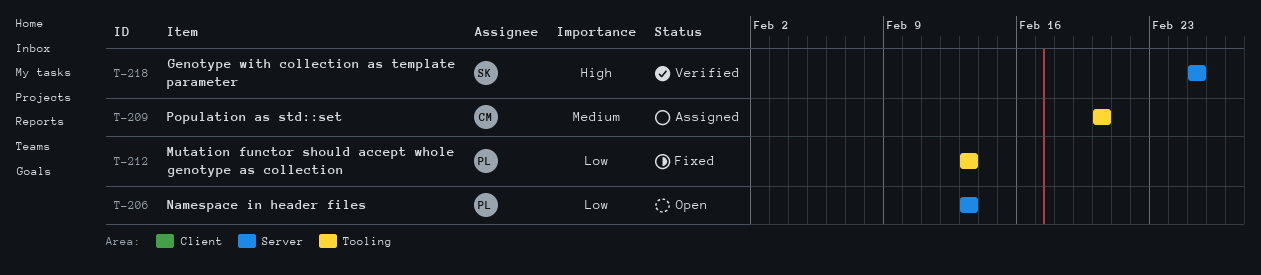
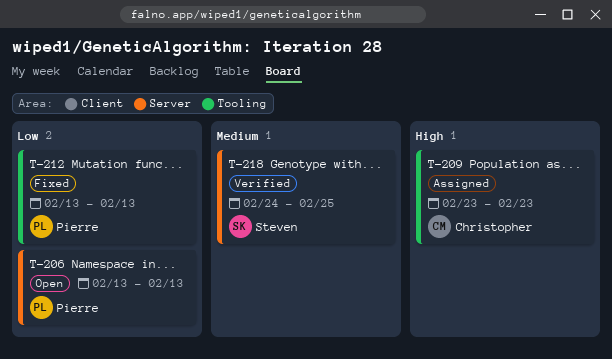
T-209, priority: Medium -> High
T-209, start: Feb 20 -> Feb 23
T-209, due: Feb 20 -> Feb 23
T-218, priority: High -> Medium
T-218, start: Feb 25 -> Feb 24

